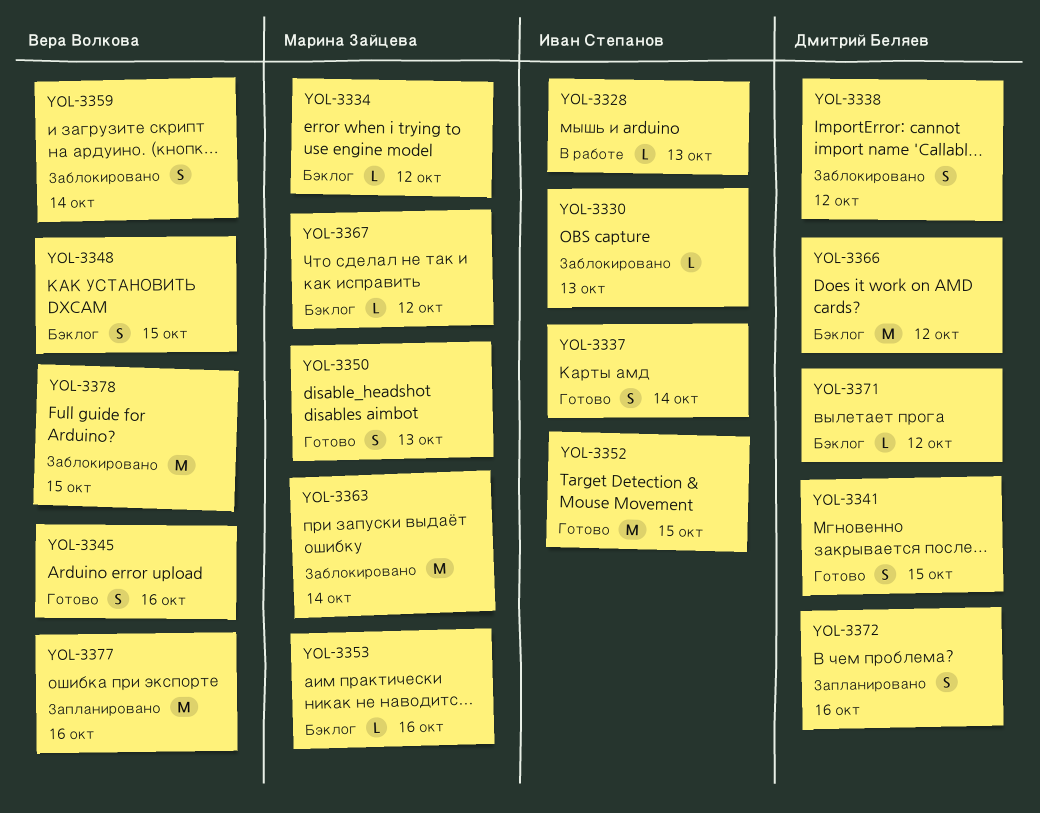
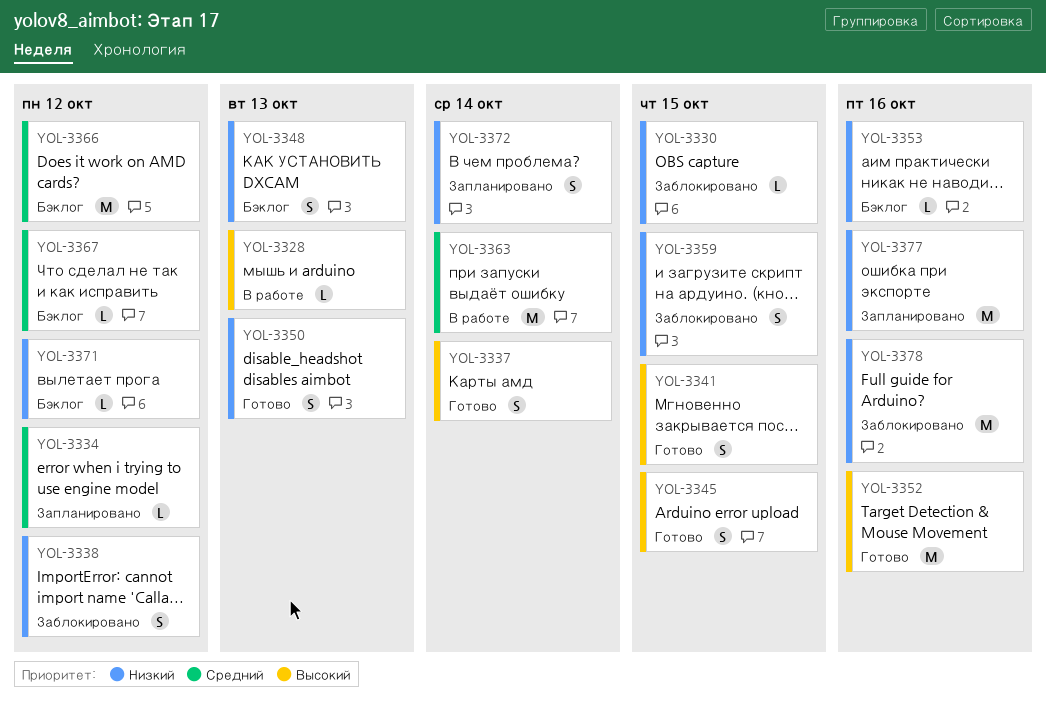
YOL-3330, due: Oct 13 -> Oct 15
YOL-3334, status: Бэклог -> Запланировано
YOL-3345, due: Oct 16 -> Oct 15
YOL-3348, due: Oct 15 -> Oct 13
YOL-3352, due: Oct 15 -> Oct 16
YOL-3359, due: Oct 14 -> Oct 15
YOL-3363, status: Заблокировано -> В работе
YOL-3372, due: Oct 16 -> Oct 14
YOL-3378, due: Oct 15 -> Oct 16

